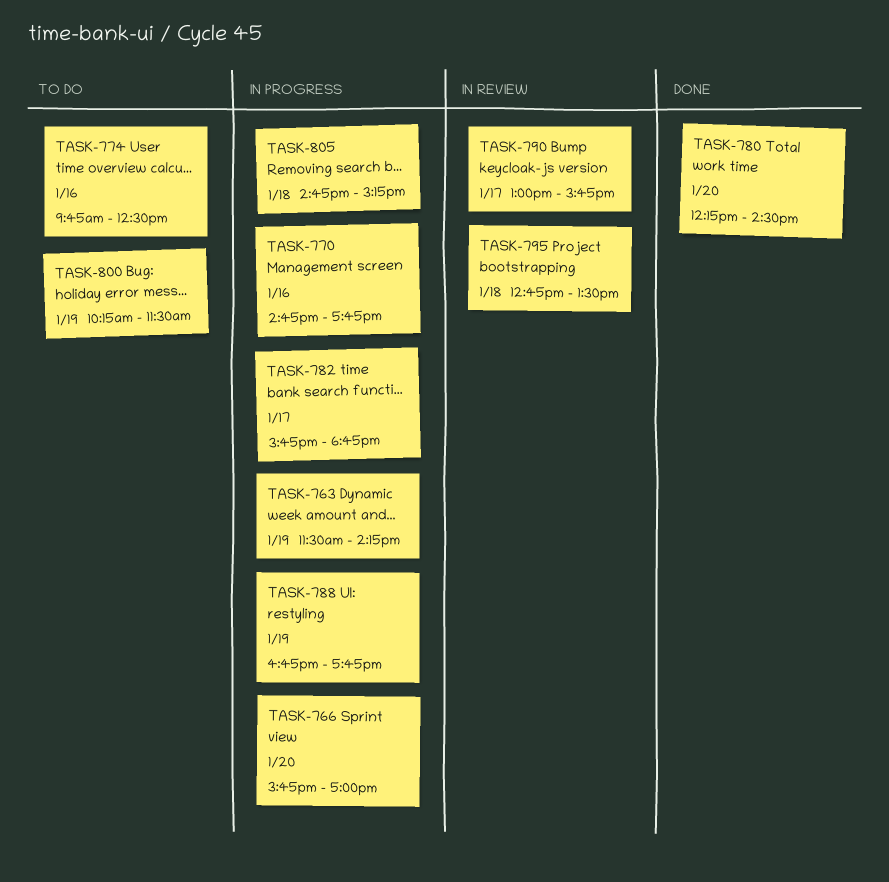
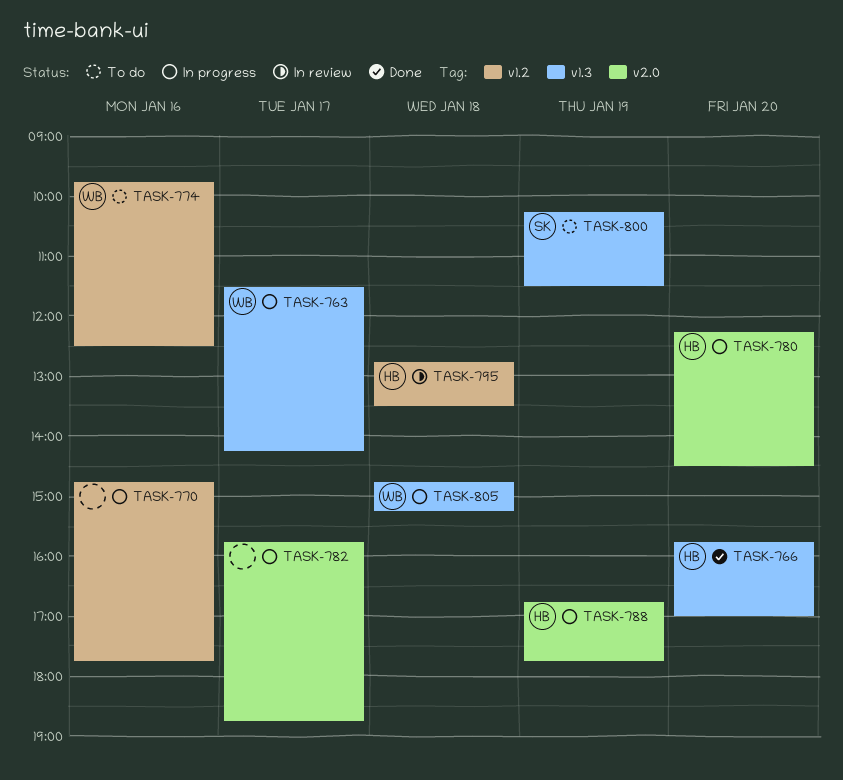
TASK-763, day: Jan 19 -> Jan 17
TASK-766, status: In progress -> Done
TASK-780, status: Done -> In progress
TASK-790: present -> none

